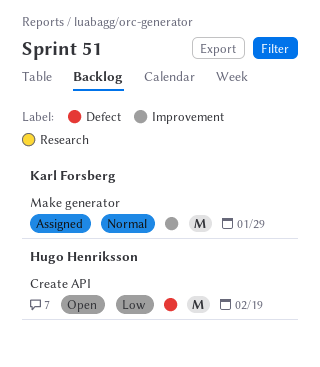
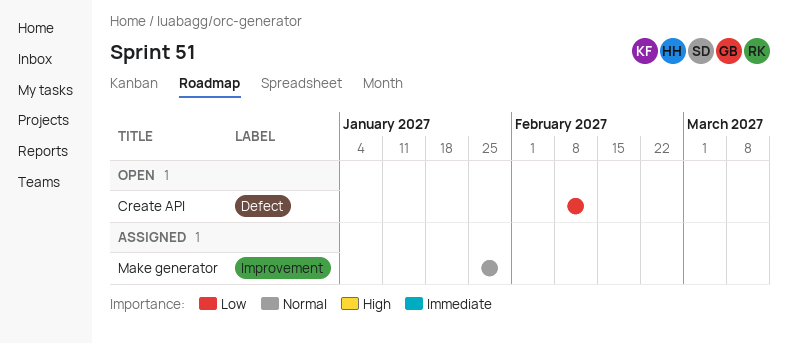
Create API, due: Feb 19 -> Feb 12

